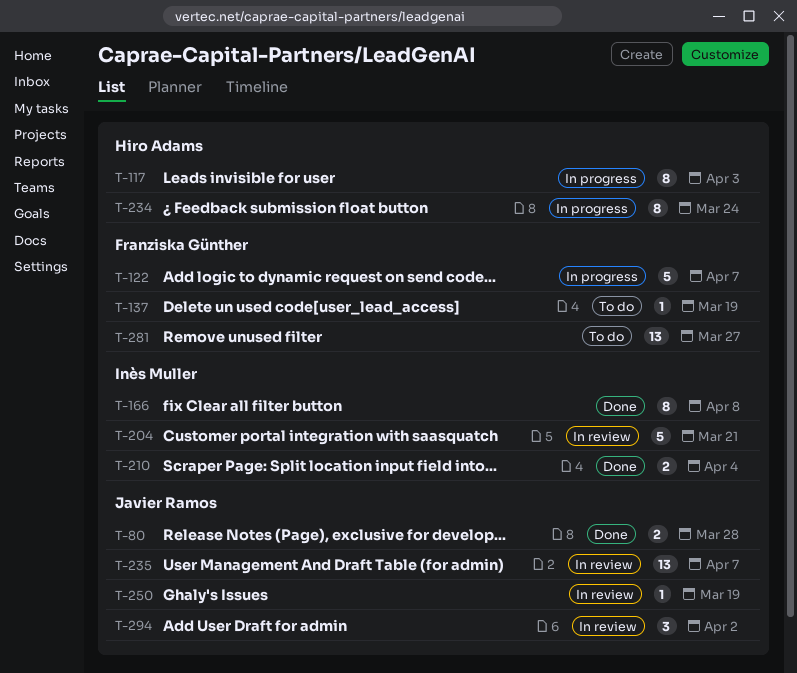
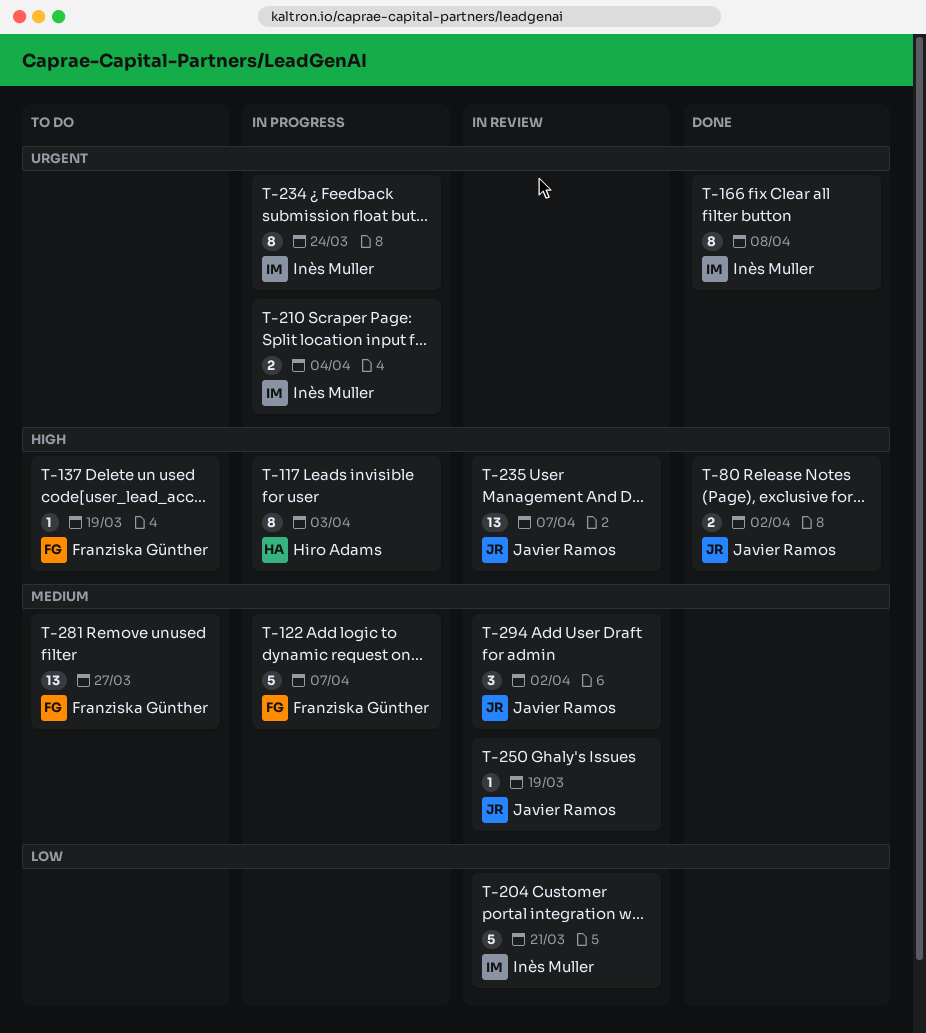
T-80, due: Mar 28 -> Apr 2
T-210, status: Done -> In progress
T-234, owner: Hiro Adams -> Inès Muller

